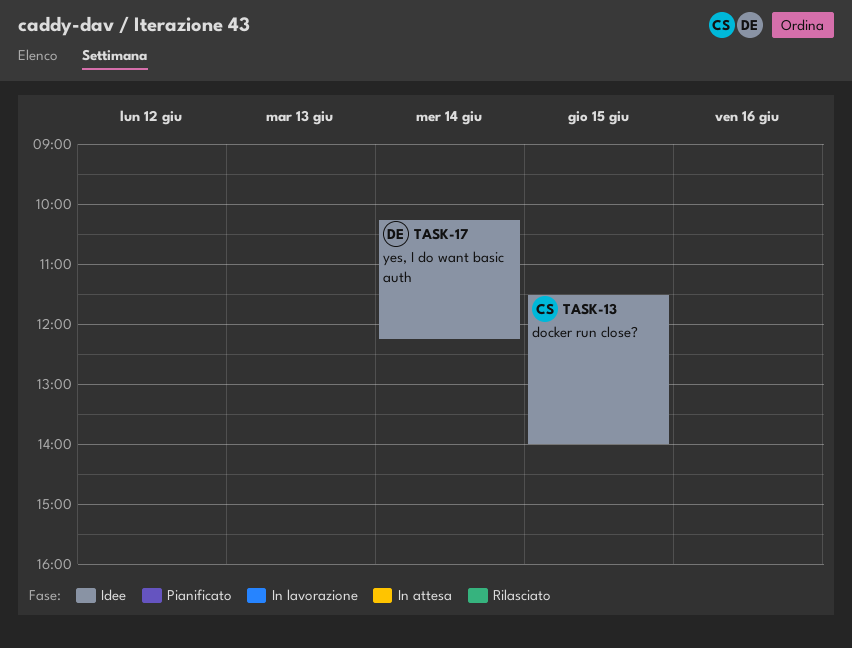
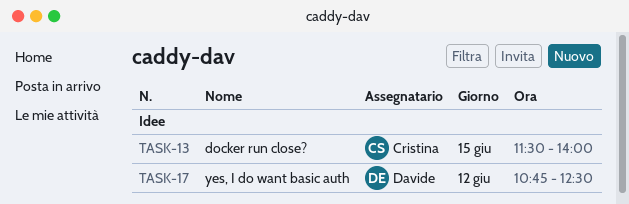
TASK-17, day: Jun 14 -> Jun 12
TASK-17, begins: 10:15 -> 10:45
TASK-17, ends: 12:15 -> 12:30

